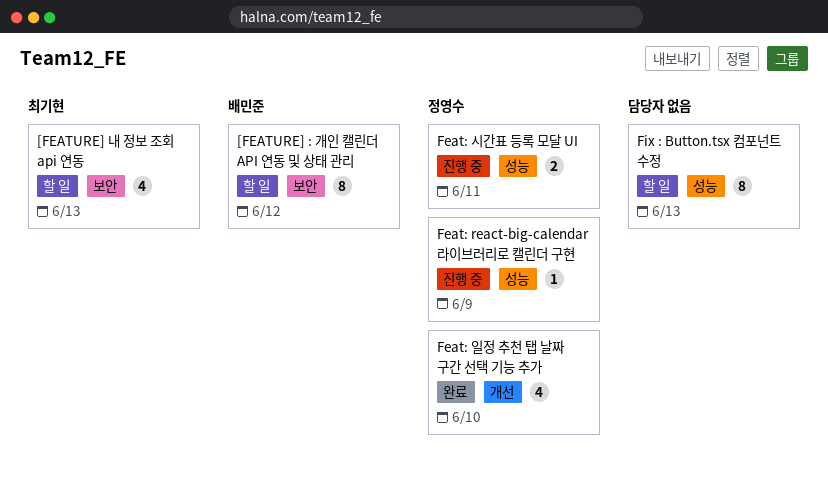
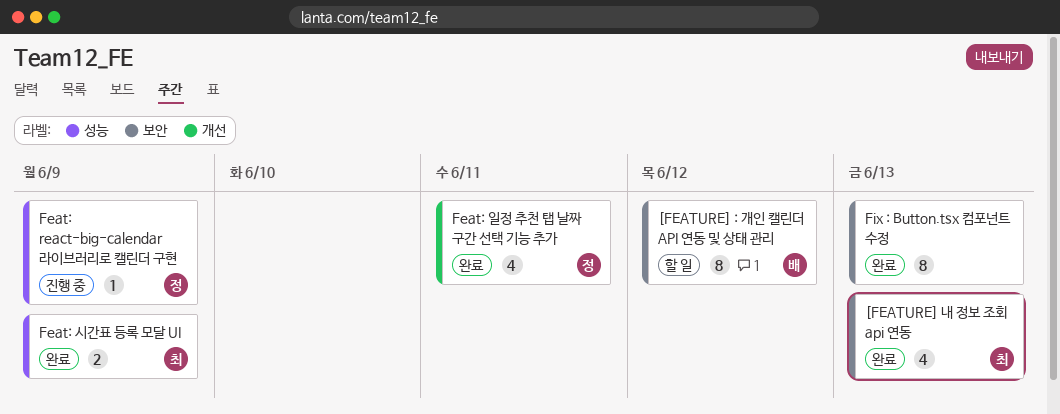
[FEATURE] 내 정보 조회 api 연동, status: 할 일 -> 완료
Feat: 시간표 등록 모달 UI, status: 진행 중 -> 완료
Feat: 시간표 등록 모달 UI, owner: 정영수 -> 최기현
Feat: 시간표 등록 모달 UI, due: Jun 11 -> Jun 9
Feat: 일정 추천 탭 날짜 구간 선택 기능 추가, due: Jun 10 -> Jun 11
Fix : Button.tsx 컴포넌트 수정, status: 할 일 -> 완료
Fix : Button.tsx 컴포넌트 수정, label: 성능 -> 보안

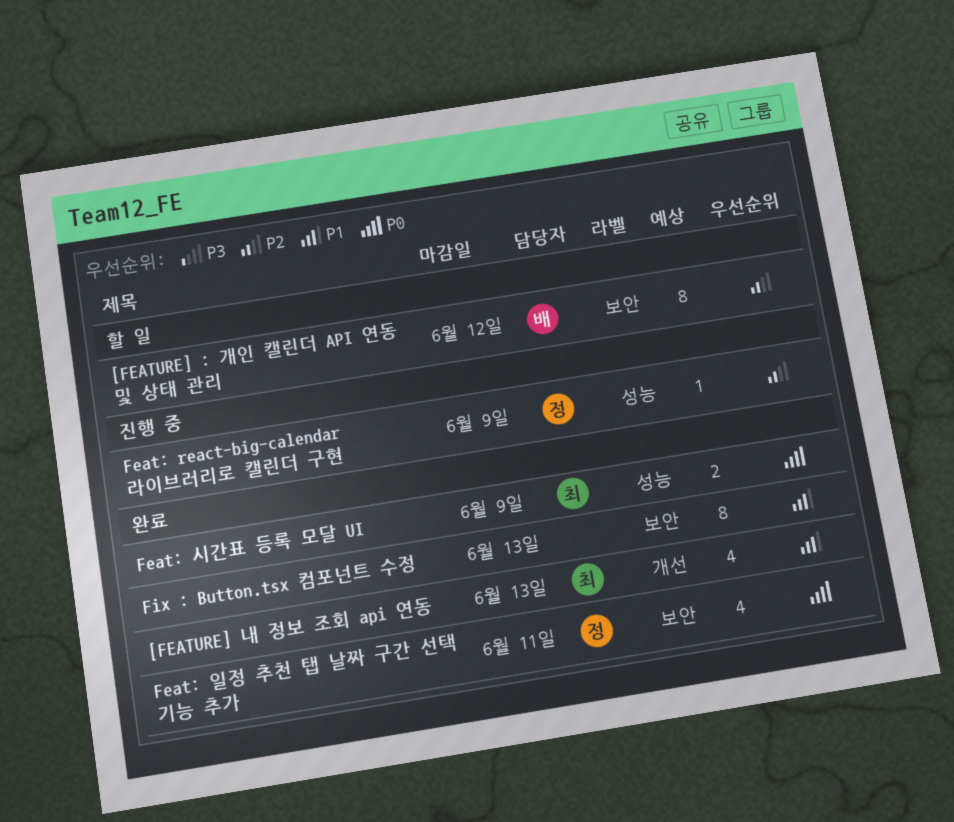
[FEATURE] 내 정보 조회 api 연동, label: 보안 -> 개선
Feat: 일정 추천 탭 날짜 구간 선택 기능 추가, label: 개선 -> 보안

